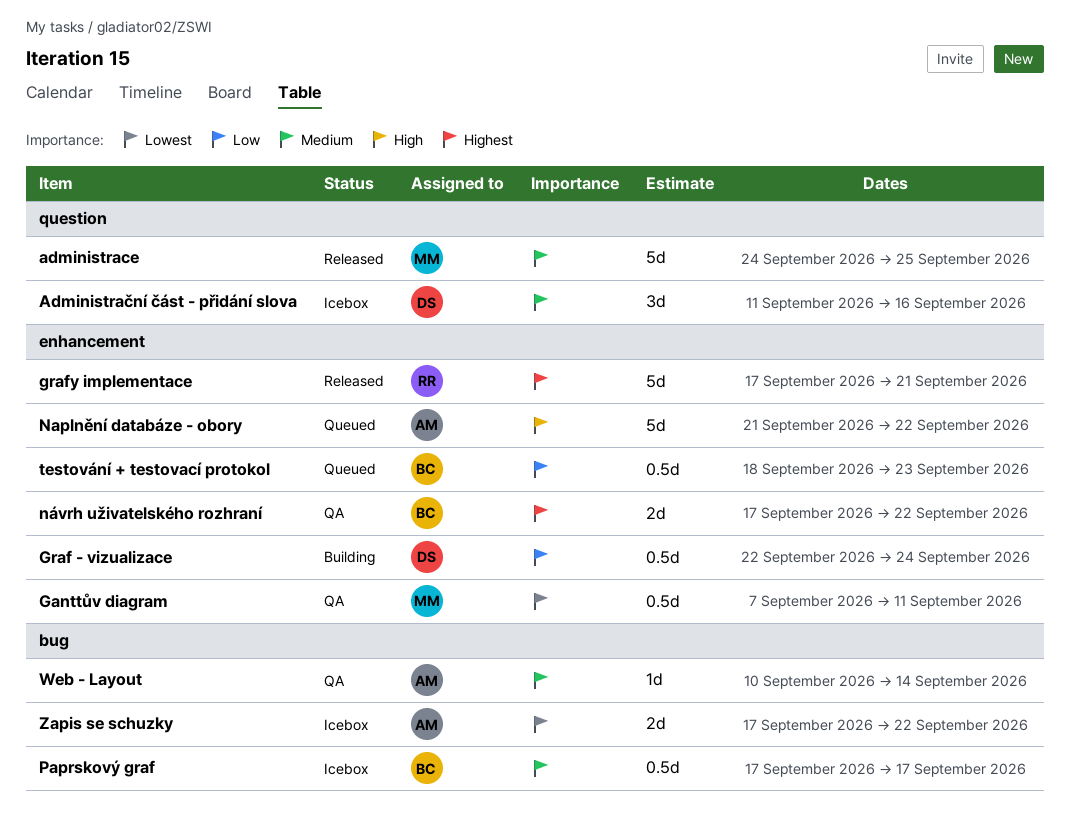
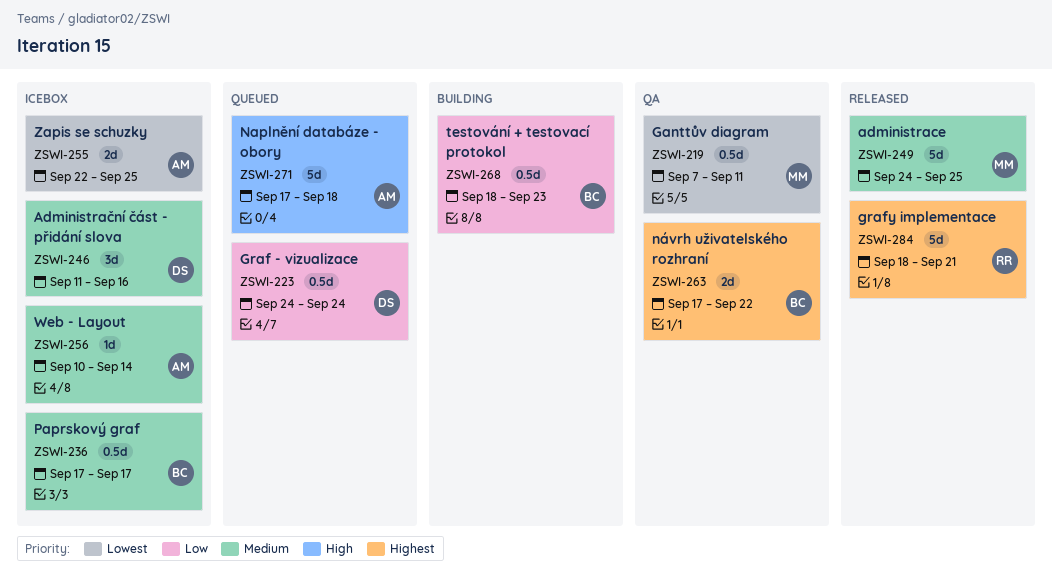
Graf - vizualizace, status: Building -> Queued
Graf - vizualizace, start: Sep 22 -> Sep 24
grafy implementace, start: Sep 17 -> Sep 18
Naplnění databáze - obory, start: Sep 21 -> Sep 17
Naplnění databáze - obory, due: Sep 22 -> Sep 18
testování + testovací protokol, status: Queued -> Building
Web - Layout, status: QA -> Icebox
Zapis se schuzky, start: Sep 17 -> Sep 22
Zapis se schuzky, due: Sep 22 -> Sep 25

